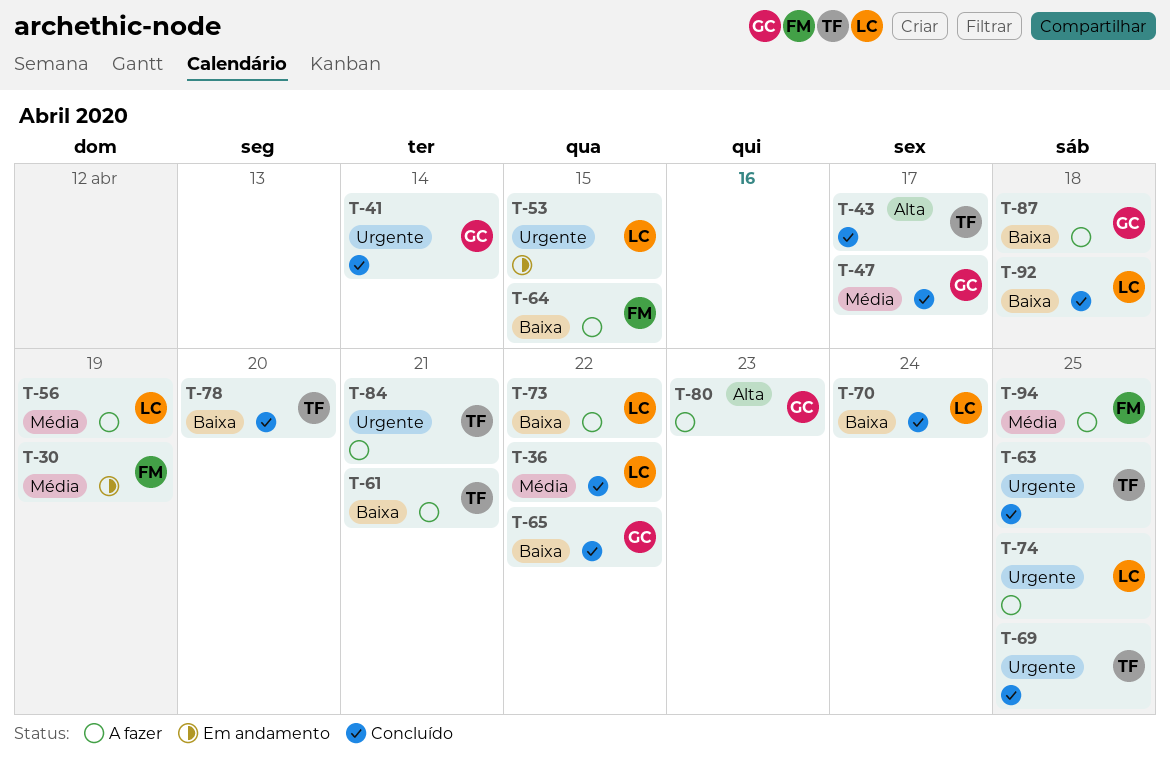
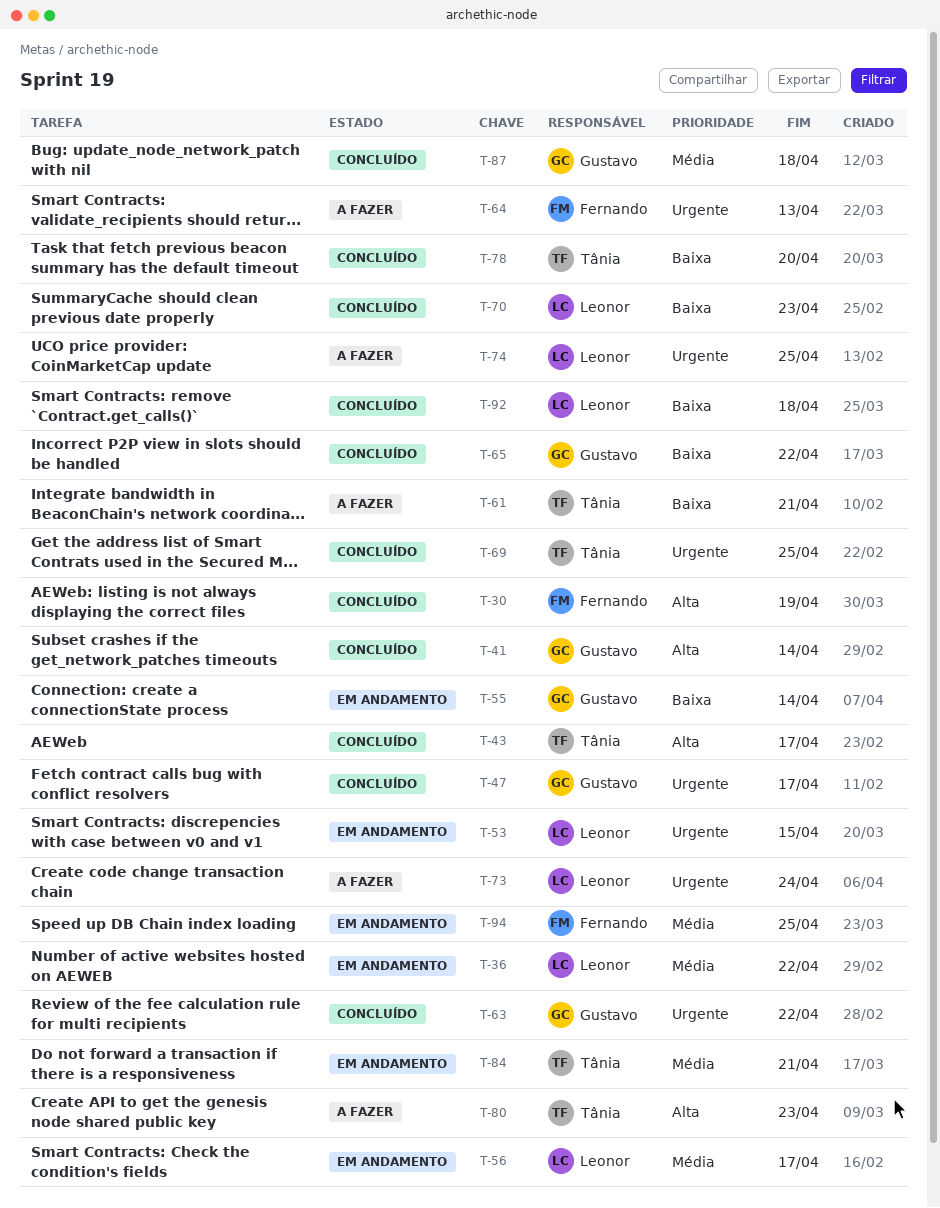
T-30, status: Em andamento -> Concluído
T-30, priority: Média -> Alta
T-36, status: Concluído -> Em andamento
T-41, priority: Urgente -> Alta
T-47, priority: Média -> Urgente
T-55: none -> present
T-56, status: A fazer -> Em andamento
T-56, due: Apr 19 -> Apr 17
T-63, owner: Tânia -> Gustavo
T-63, due: Apr 25 -> Apr 22
T-64, priority: Baixa -> Urgente
T-64, due: Apr 15 -> Apr 13
T-70, due: Apr 24 -> Apr 23
T-73, priority: Baixa -> Urgente
T-73, due: Apr 22 -> Apr 24
T-80, owner: Gustavo -> Tânia
T-84, status: A fazer -> Em andamento
T-84, priority: Urgente -> Média
T-87, status: A fazer -> Concluído
T-87, priority: Baixa -> Média
T-94, status: A fazer -> Em andamento

